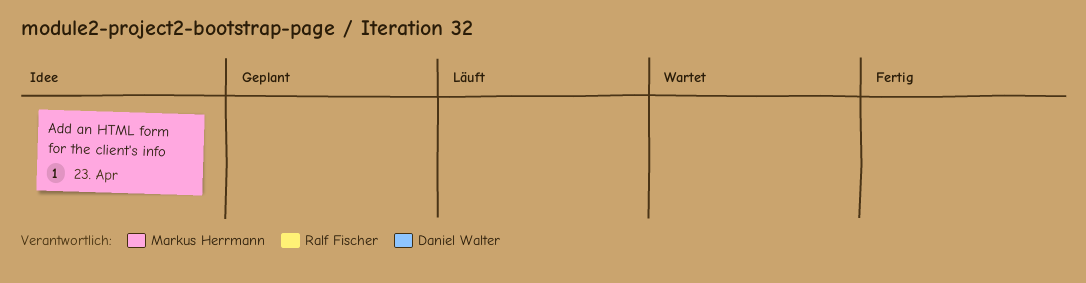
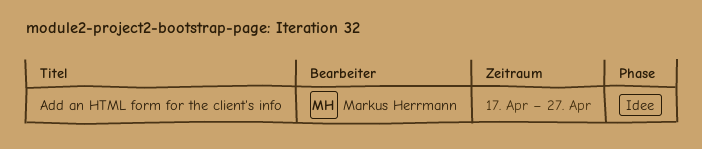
Add an HTML form for the client's info, due: Apr 23 -> Apr 27

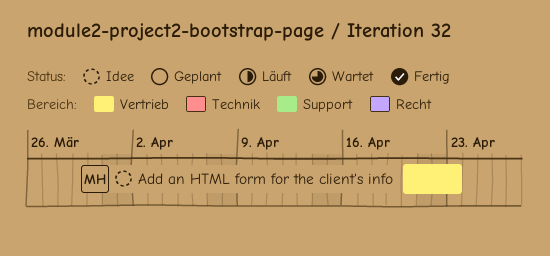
Add an HTML form for the client's info, start: Apr 17 -> Apr 20
Add an HTML form for the client's info, due: Apr 27 -> Apr 23

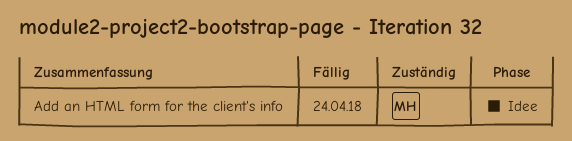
Add an HTML form for the client's info, due: Apr 23 -> Apr 24

